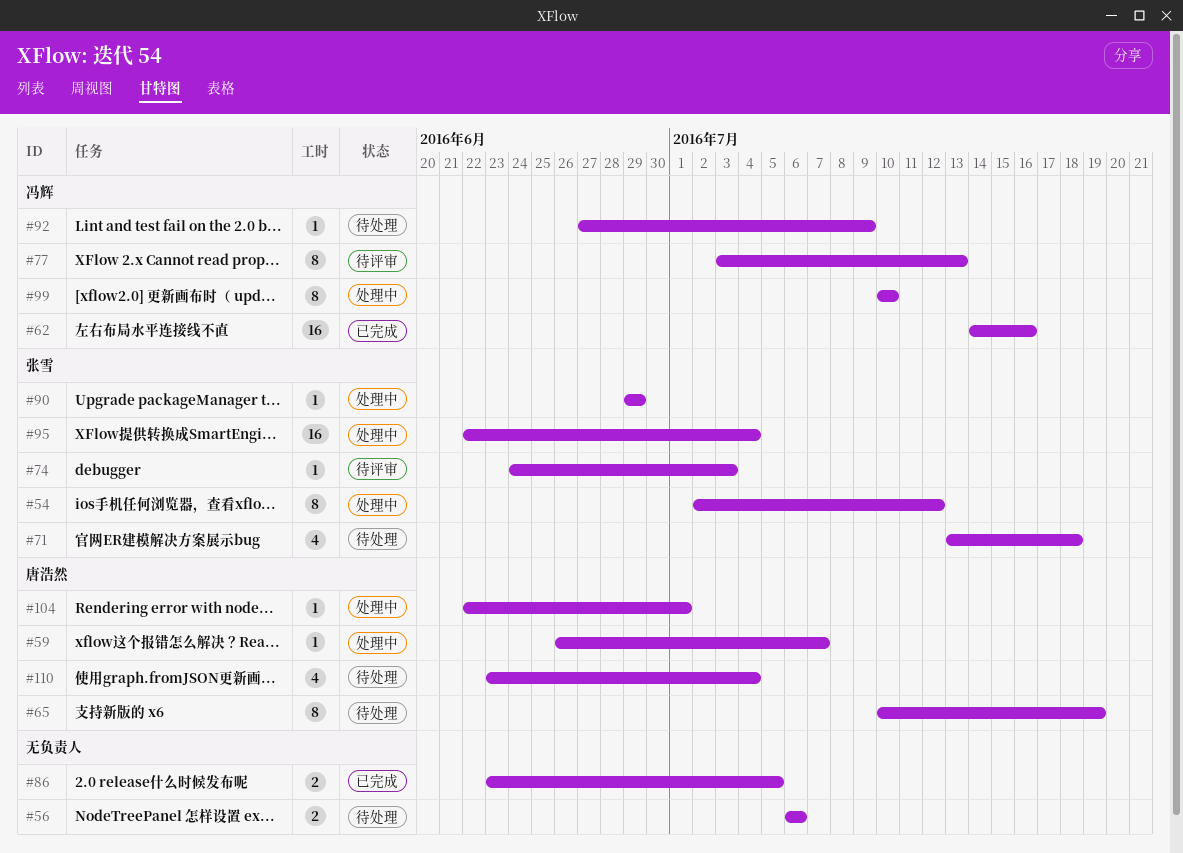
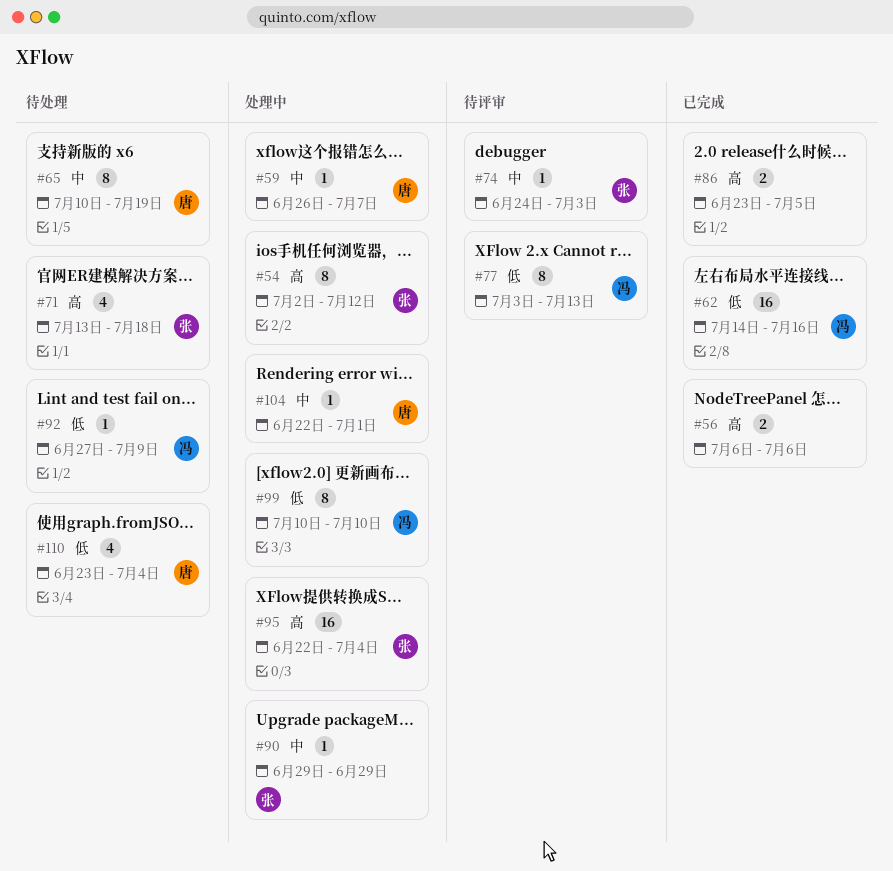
#56, status: 待处理 -> 已完成

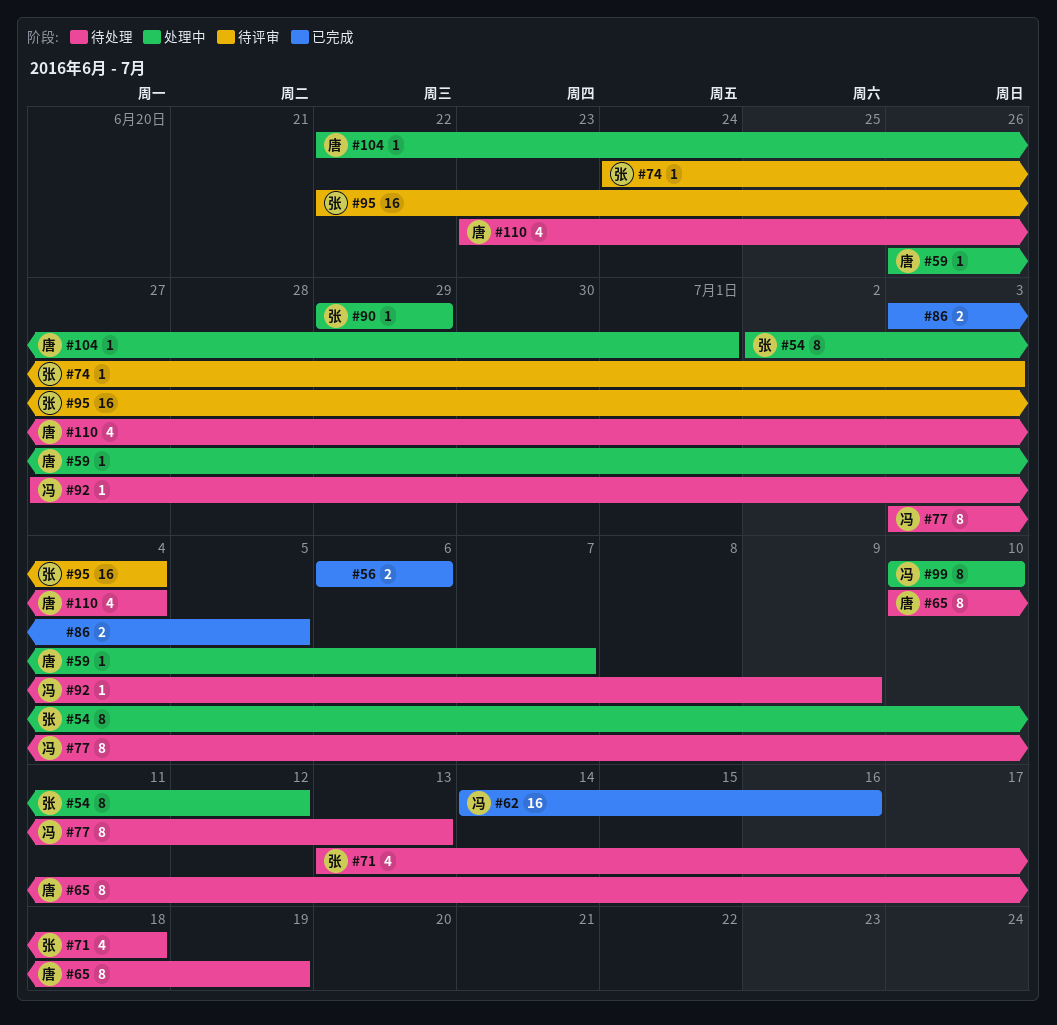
#77, status: 待评审 -> 待处理
#86, start: Jun 23 -> Jul 3
#95, status: 处理中 -> 待评审

